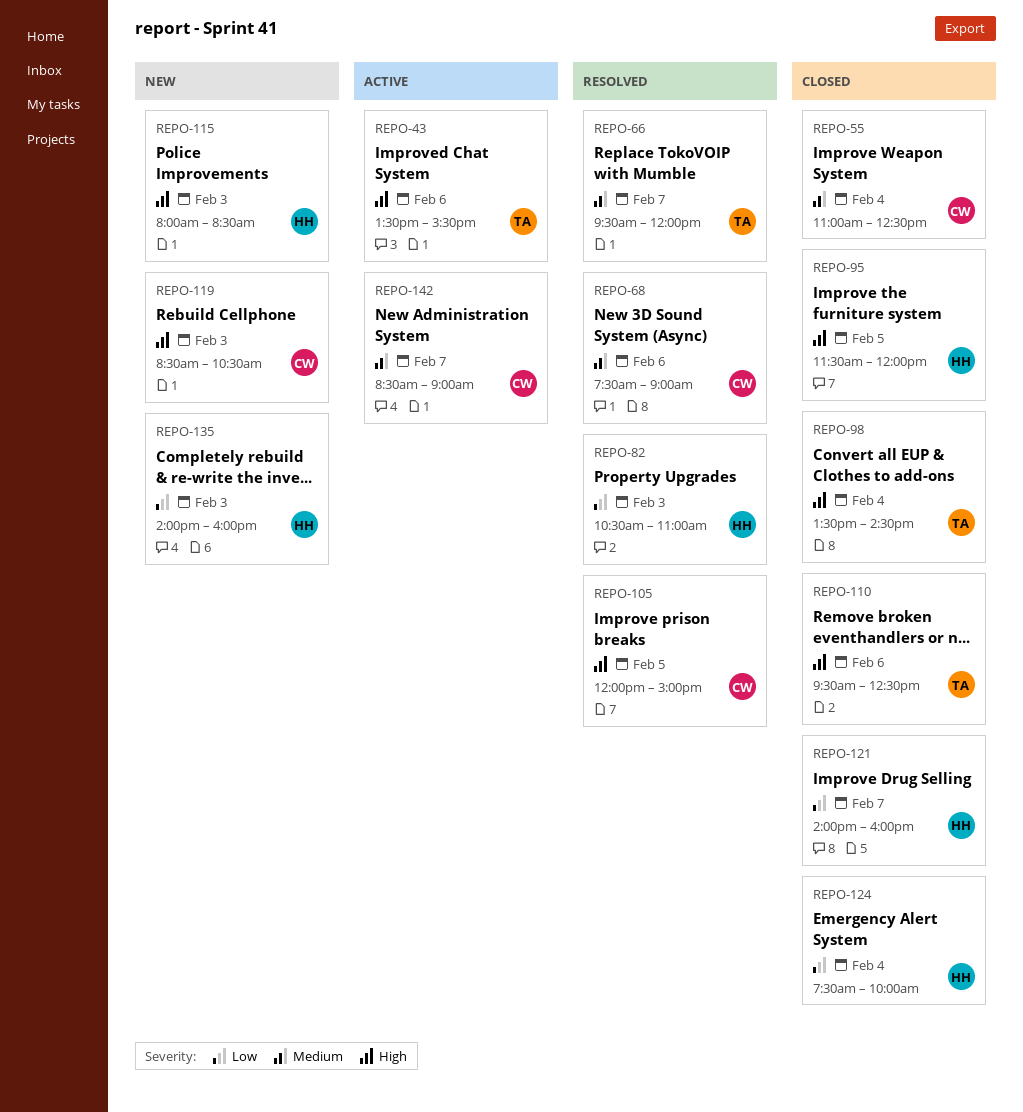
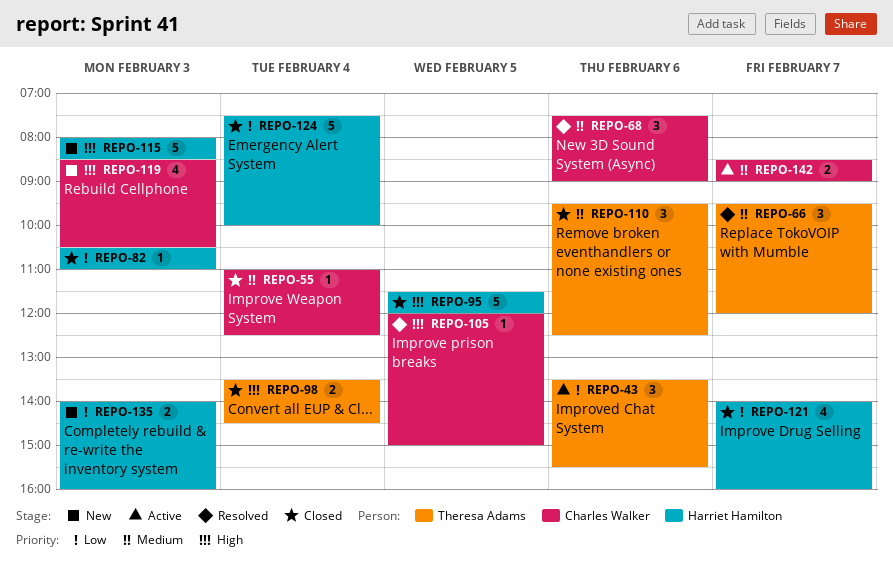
REPO-43, priority: High -> Low
REPO-82, status: Resolved -> Closed
REPO-110, priority: High -> Medium

